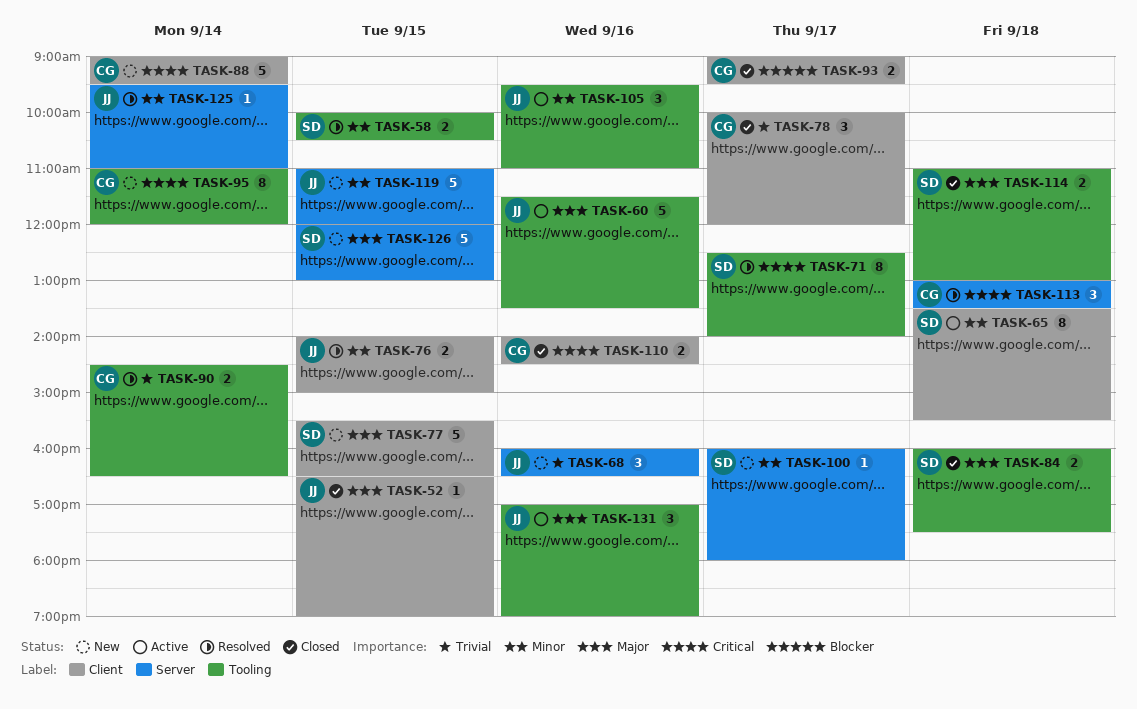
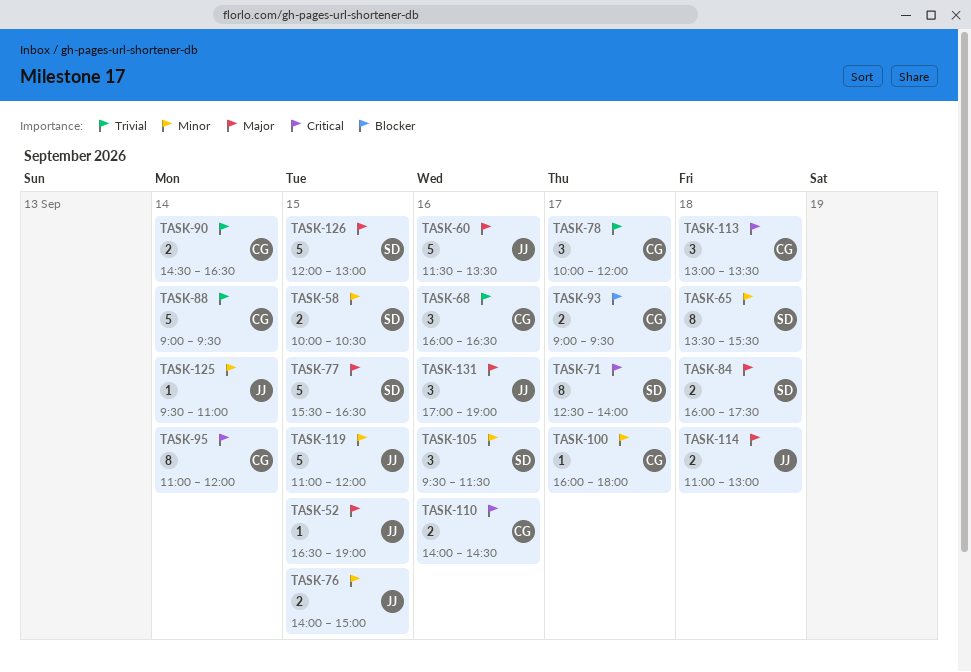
TASK-68, owner: JJ -> CG
TASK-88, priority: Critical -> Trivial
TASK-100, owner: SD -> CG
TASK-105, owner: JJ -> SD
TASK-105, ends: 11:00 -> 11:30
TASK-114, owner: SD -> JJ

